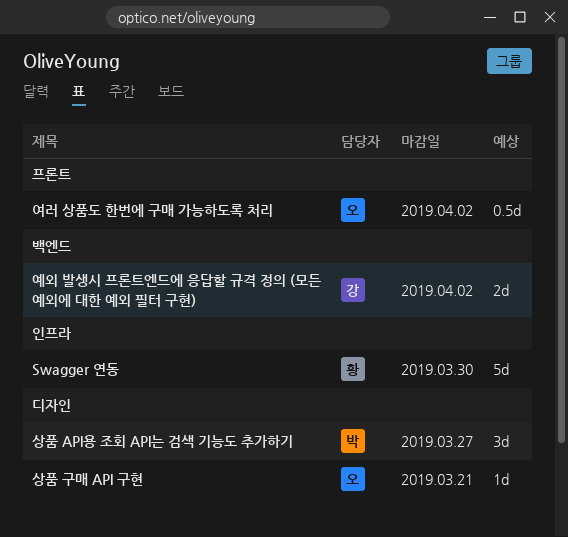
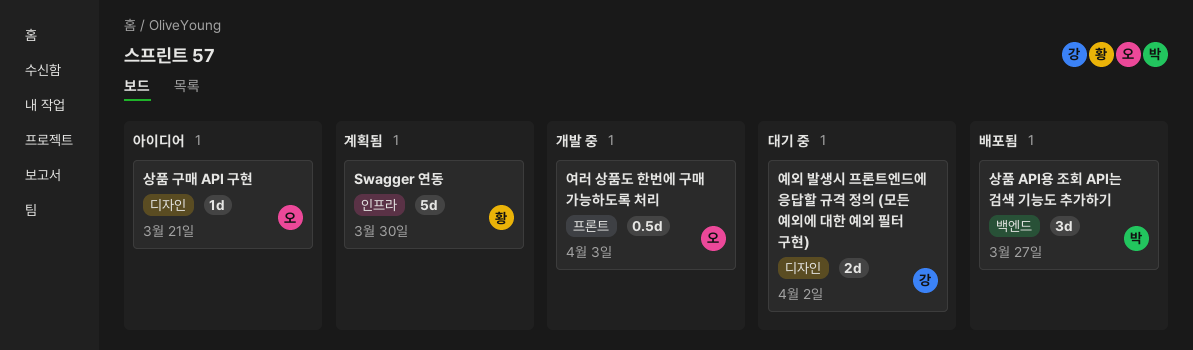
상품 API용 조회 API는 검색 기능도 추가하기, label: 디자인 -> 백엔드
여러 상품도 한번에 구매 가능하도록 처리, due: Apr 2 -> Apr 3
예외 발생시 프론트엔드에 응답할 규격 정의 (모든 예외에 대한 예외 필터 구현), label: 백엔드 -> 디자인

